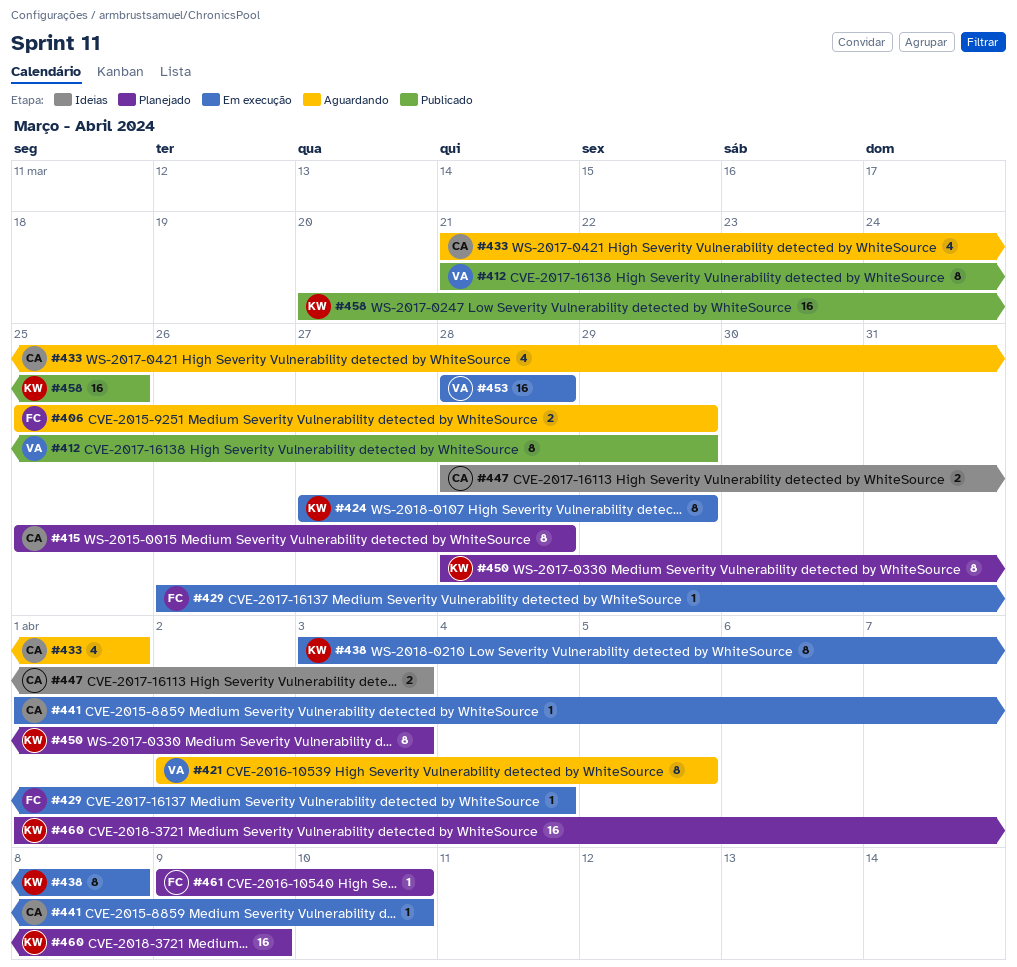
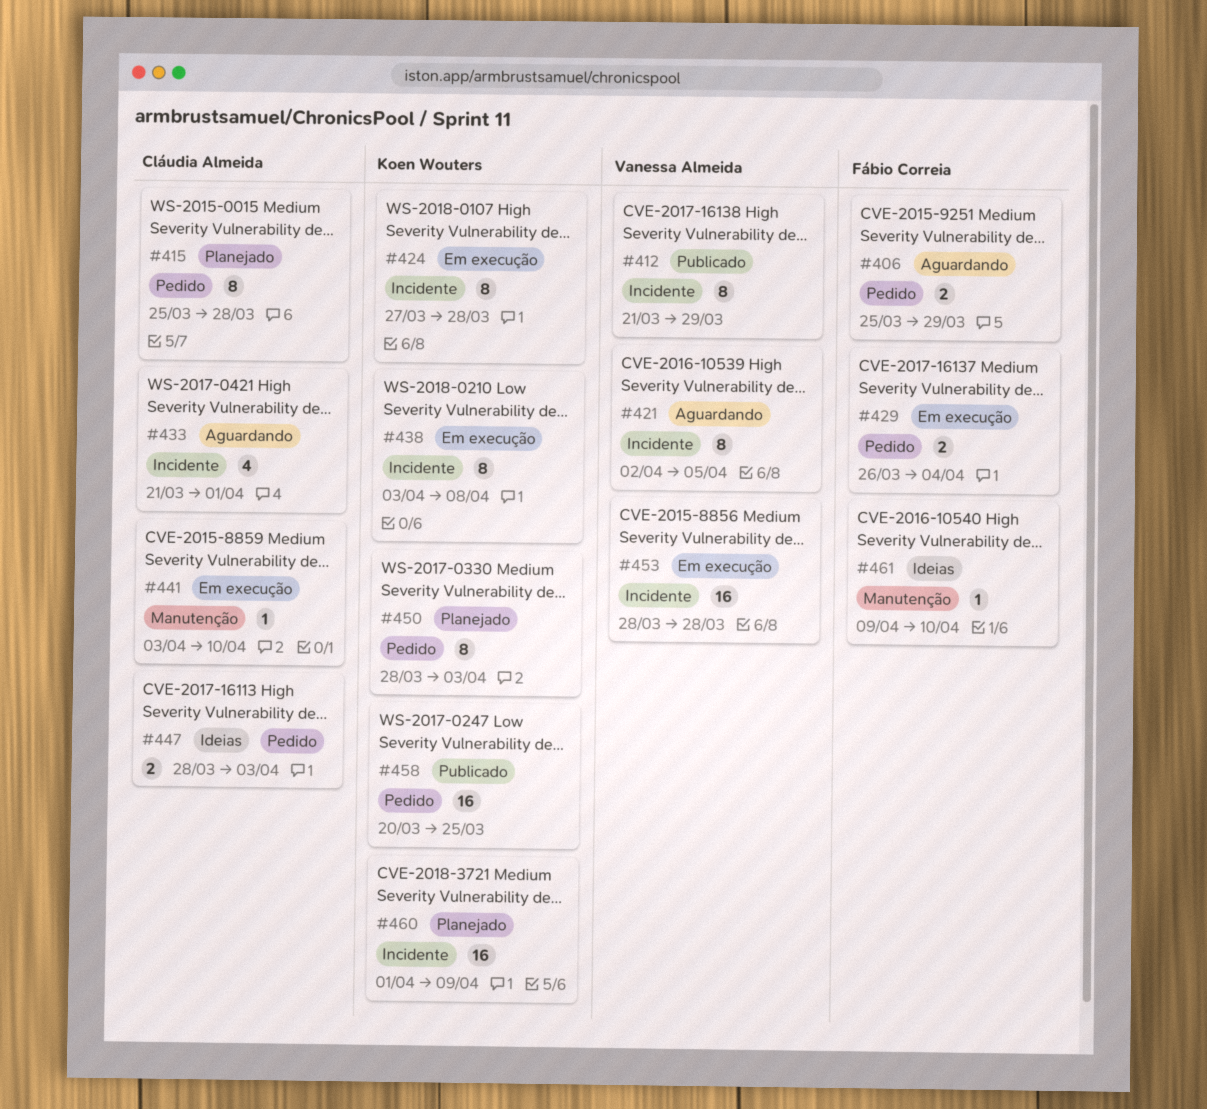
#424, due: Mar 29 -> Mar 28
#429, estimate: 1 -> 2
#441, start: Apr 1 -> Apr 3
#461, status: Planejado -> Ideias

